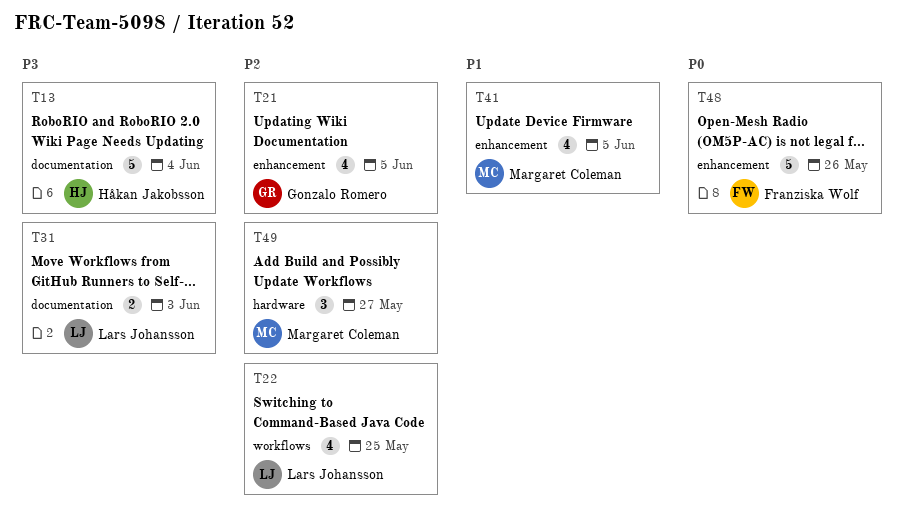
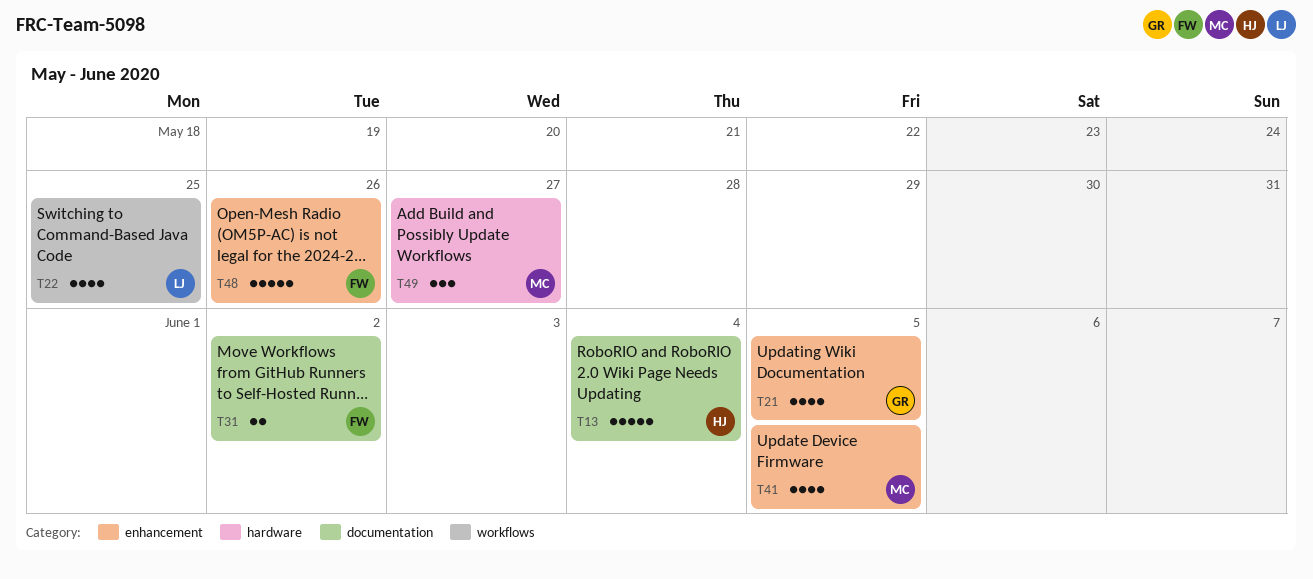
T31, owner: Lars Johansson -> Franziska Wolf
T31, due: Jun 3 -> Jun 2

